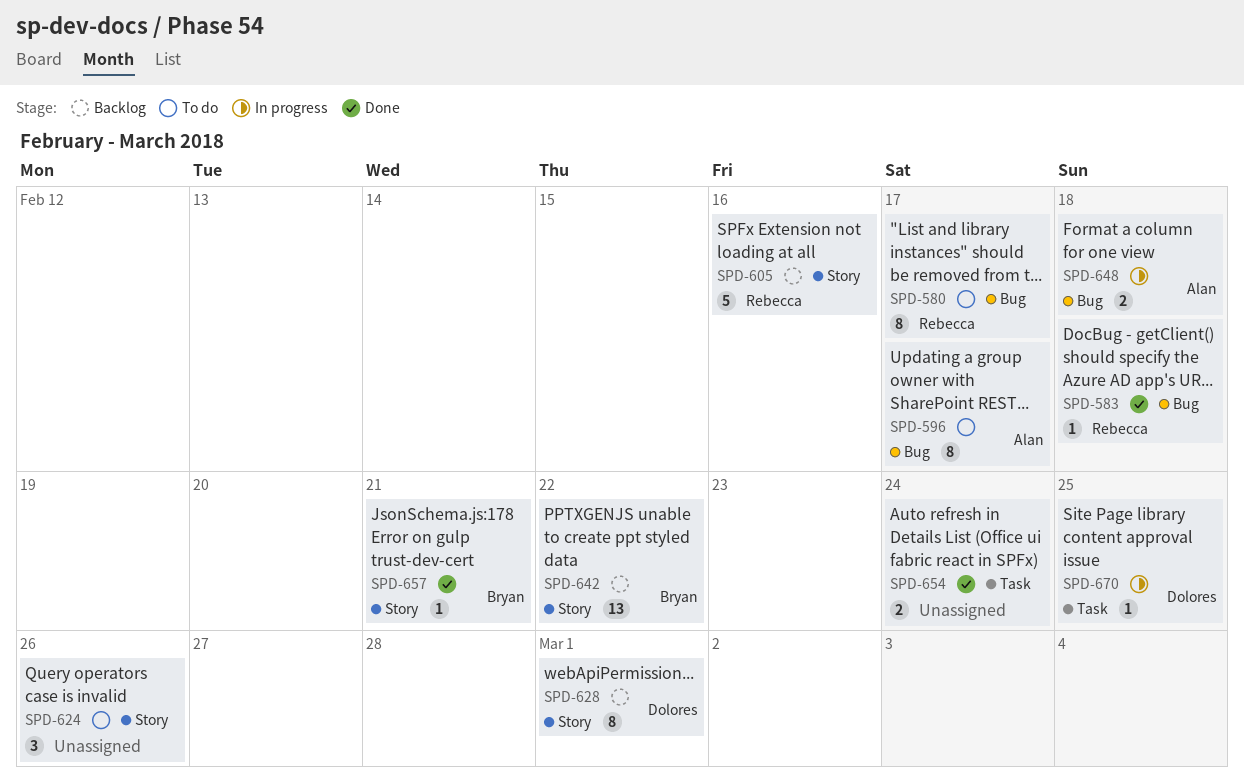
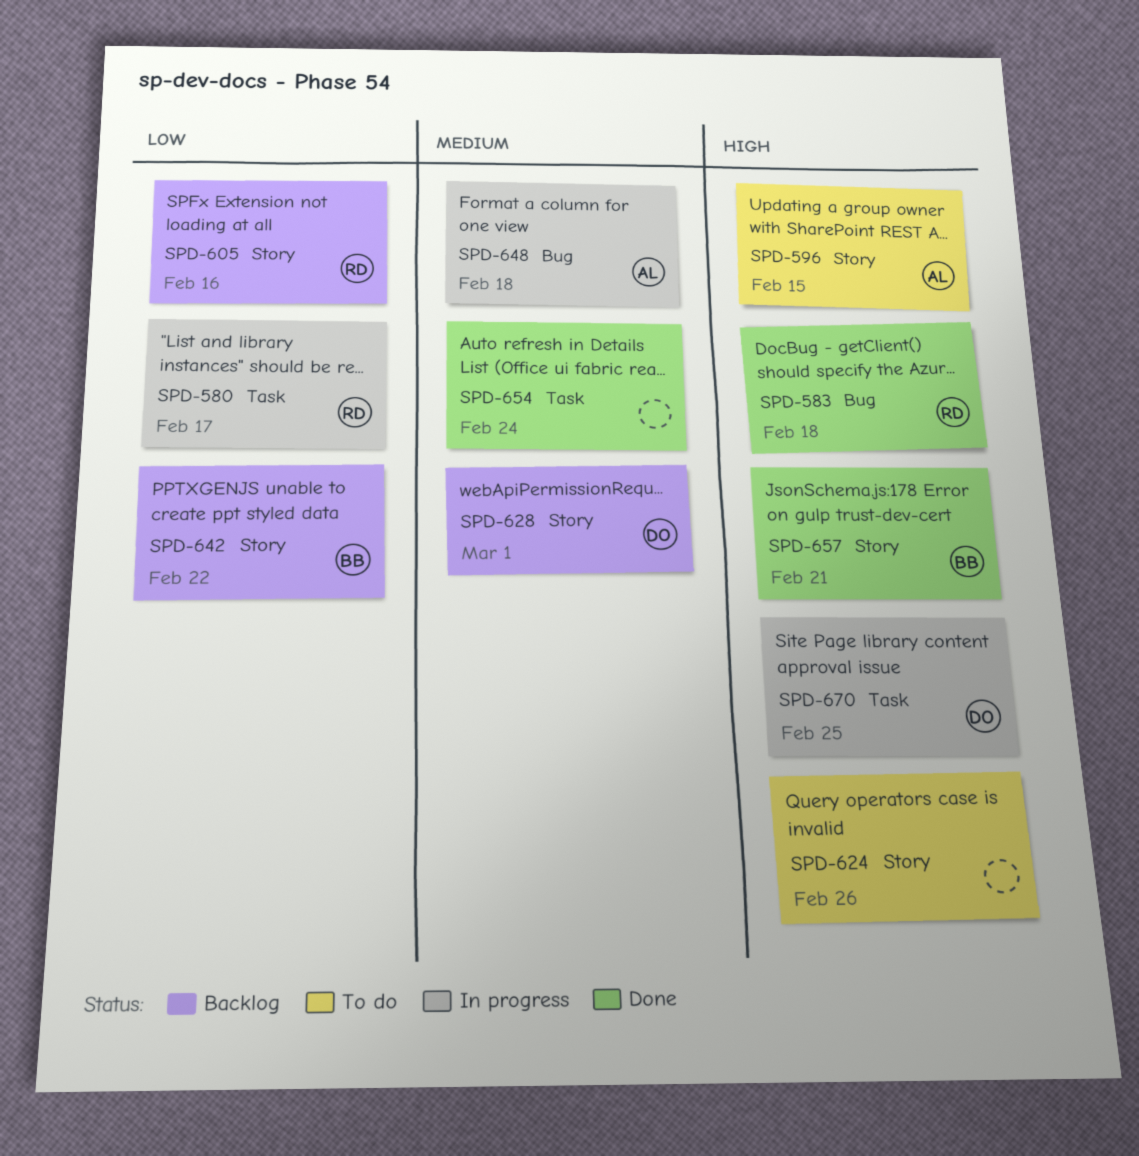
SPD-580, status: To do -> In progress
SPD-580, label: Bug -> Task
SPD-596, label: Bug -> Story
SPD-596, due: Feb 17 -> Feb 15

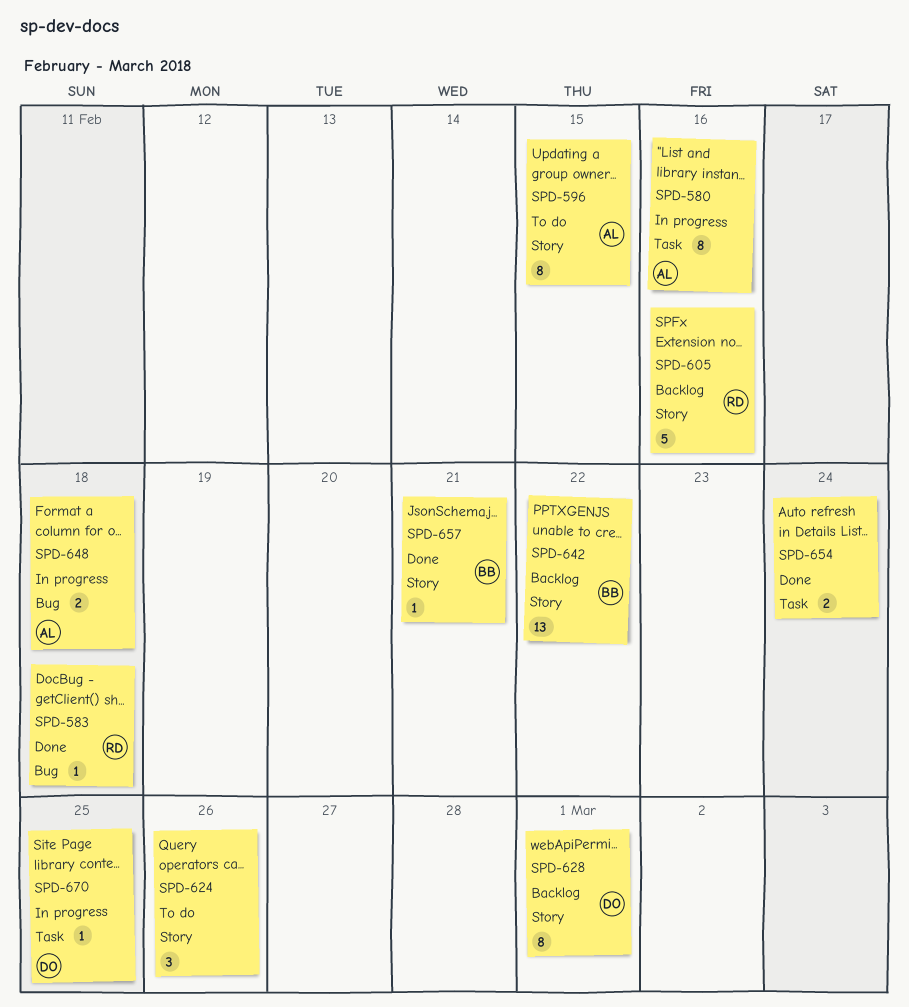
SPD-580, owner: RD -> AL
SPD-580, due: Feb 17 -> Feb 16

